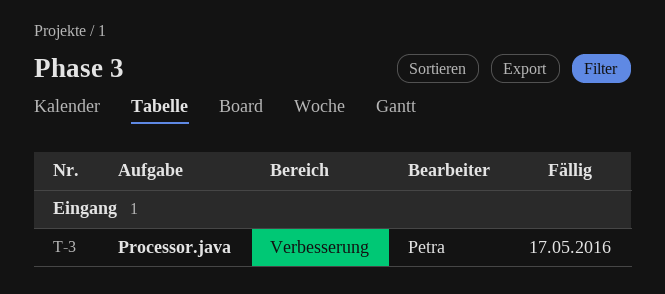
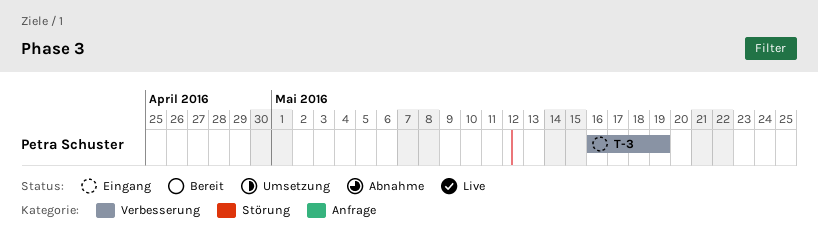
T-3, due: May 17 -> May 19

